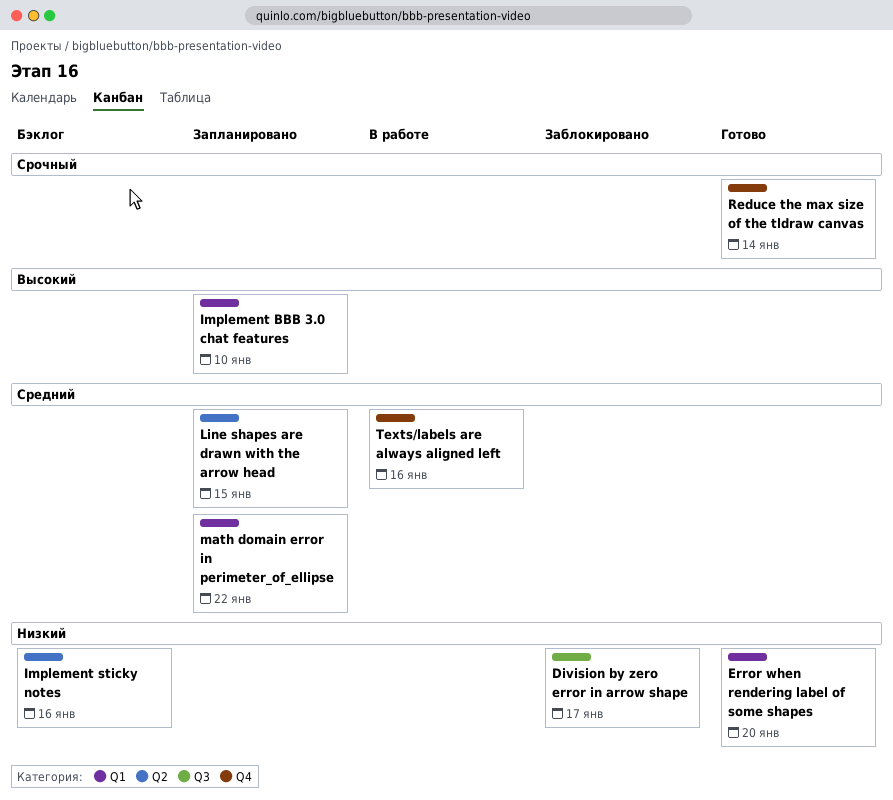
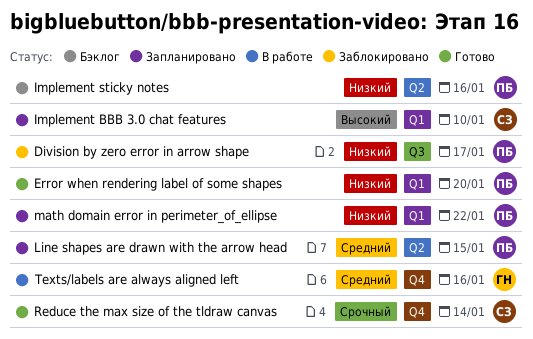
math domain error in perimeter_of_ellipse, priority: Средний -> Низкий

